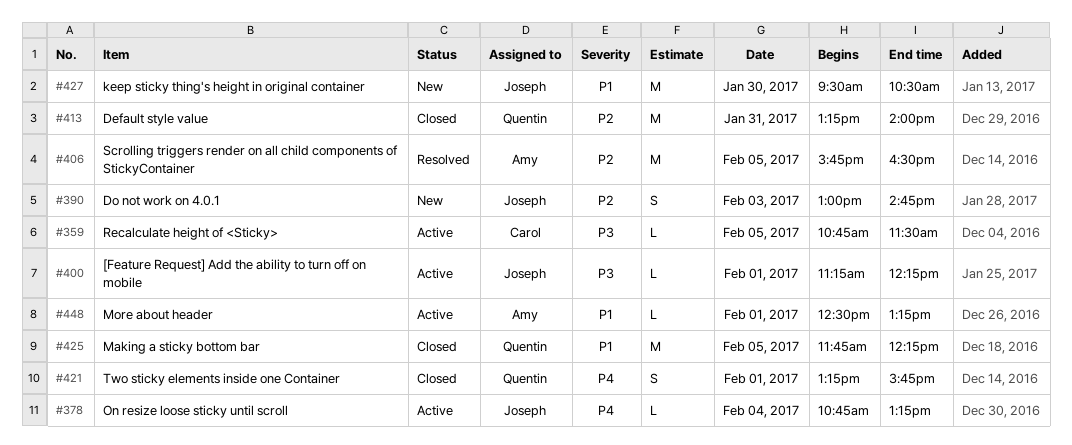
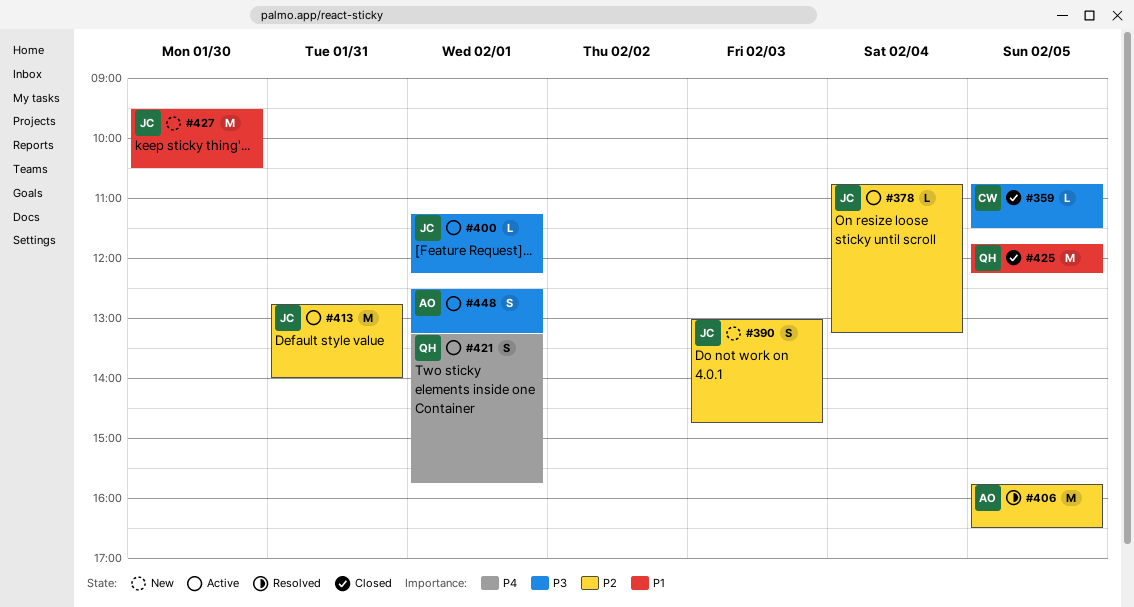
#359, status: Active -> Closed
#378, priority: P4 -> P2
#413, status: Closed -> Active
#413, owner: Quentin -> Joseph
#413, begins: 13:15 -> 12:45
#421, status: Closed -> Active
#448, priority: P1 -> P3
#448, estimate: L -> S

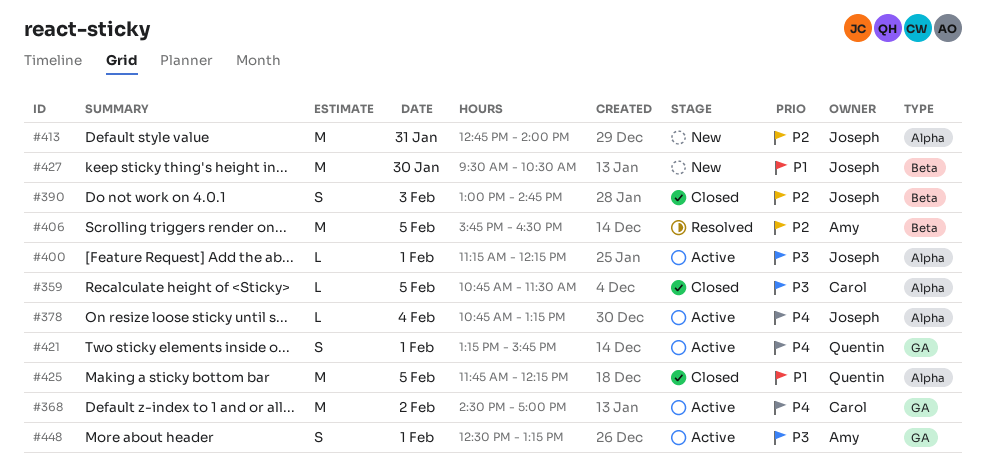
#368: none -> present
#378, priority: P2 -> P4
#390, status: New -> Closed
#413, status: Active -> New

